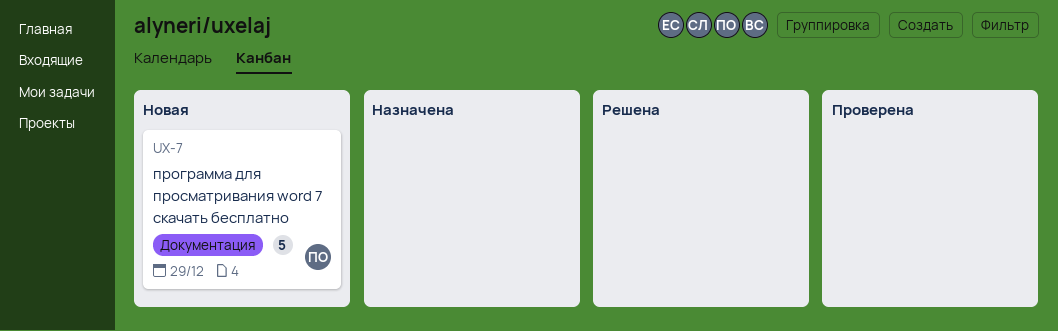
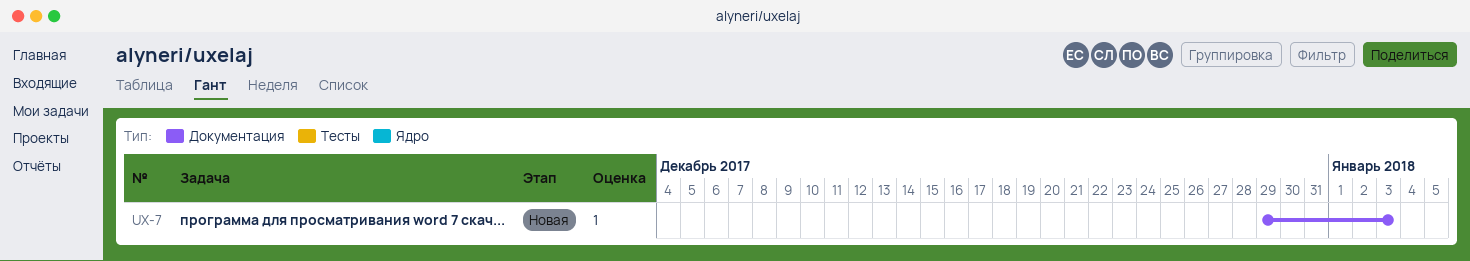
UX-7, estimate: 5 -> 1
UX-7, due: Dec 29 -> Jan 3

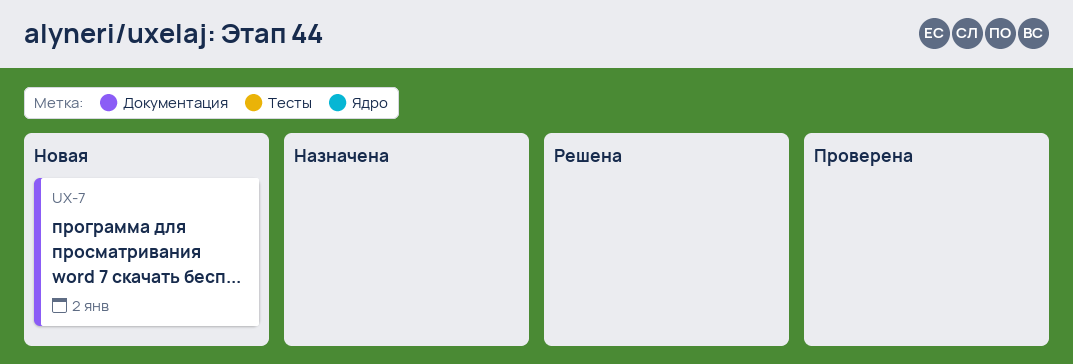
UX-7, due: Jan 3 -> Jan 2

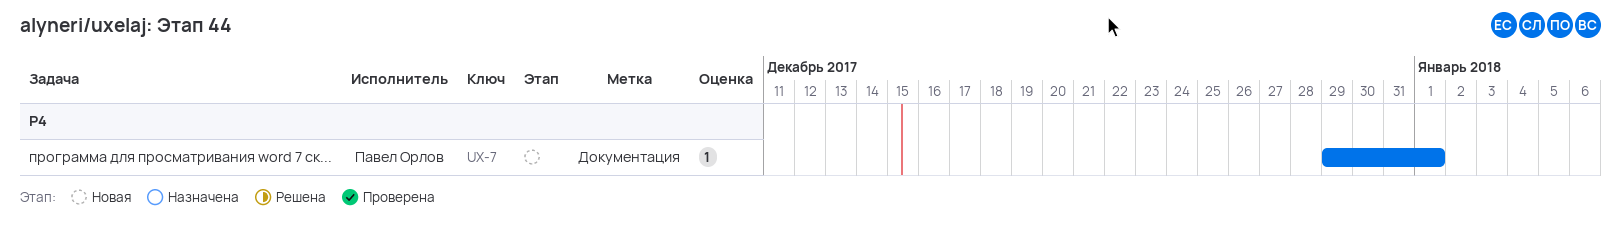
UX-7, due: Jan 2 -> Jan 1

